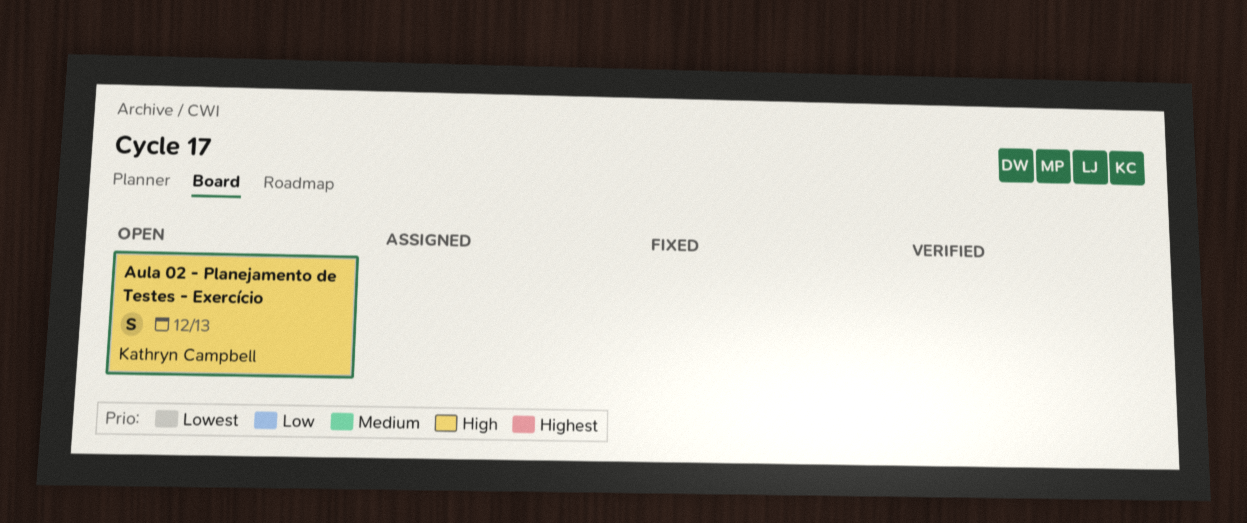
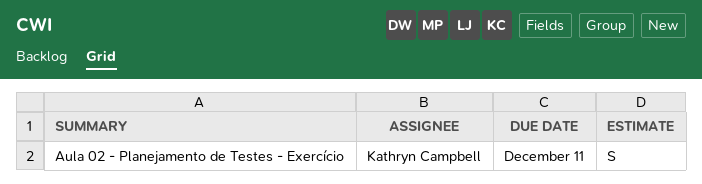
Aula 02 - Planejamento de Testes - Exercício, due: Dec 13 -> Dec 11

